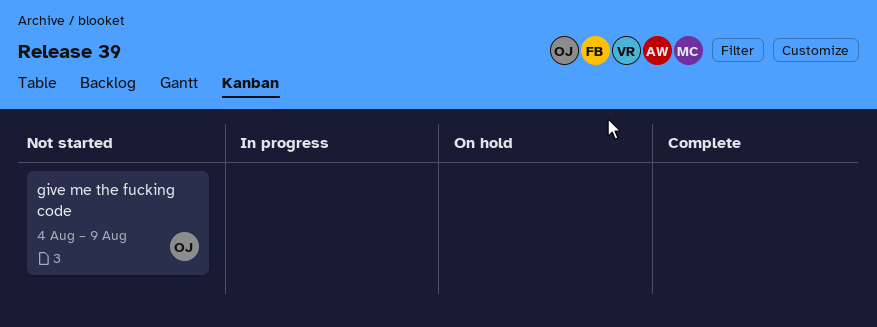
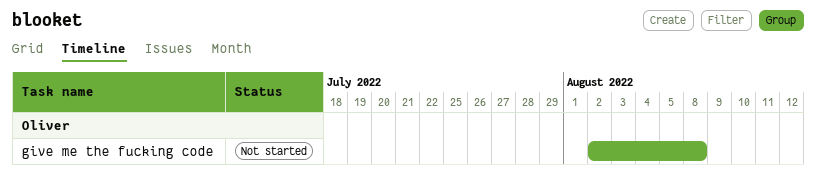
give me the fucking code, start: Aug 4 -> Aug 2
give me the fucking code, due: Aug 9 -> Aug 8

